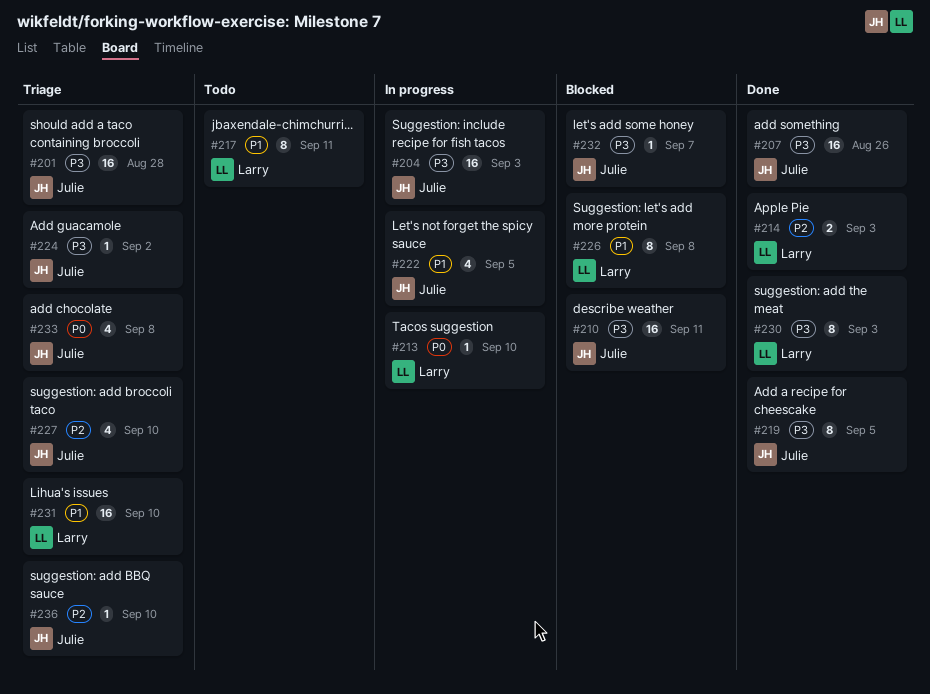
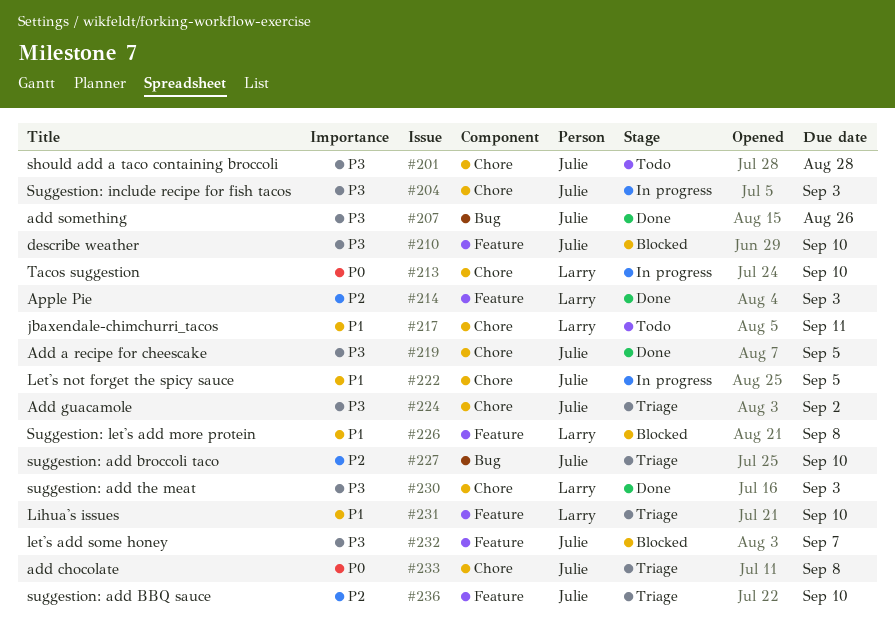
#201, status: Triage -> Todo
#210, due: Sep 11 -> Sep 10

